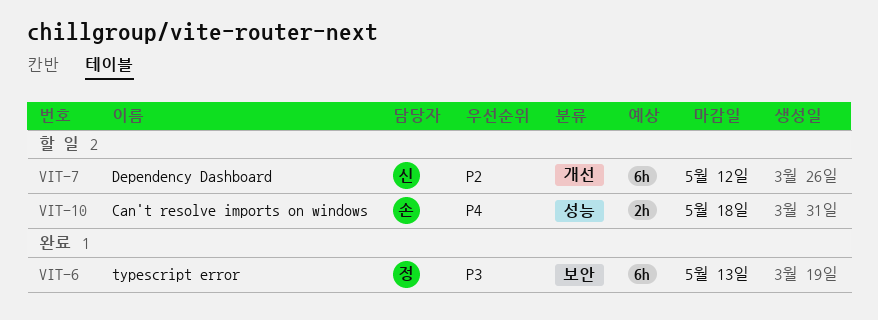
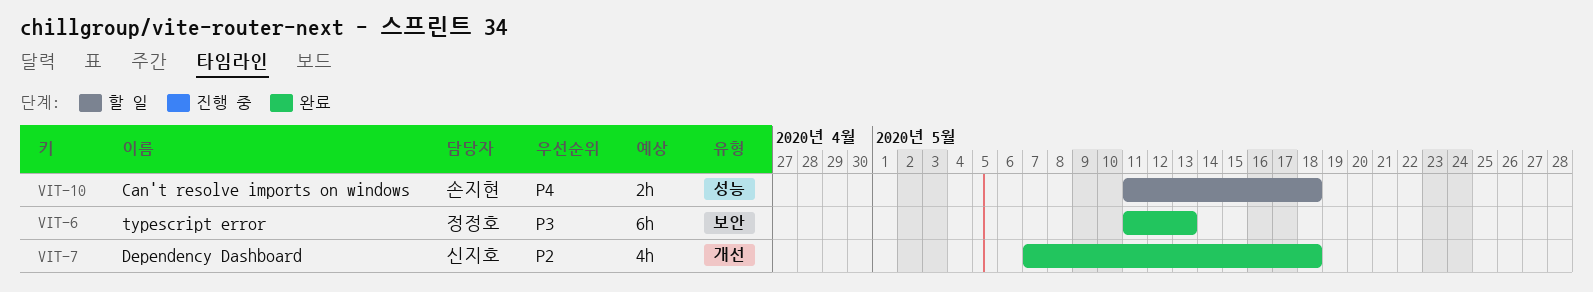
VIT-7, status: 할 일 -> 완료
VIT-7, estimate: 6h -> 4h
VIT-7, due: May 12 -> May 18

